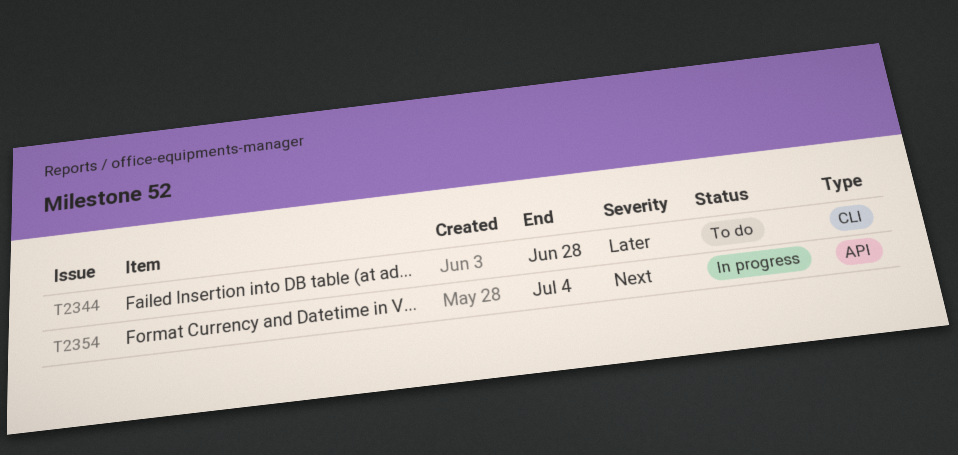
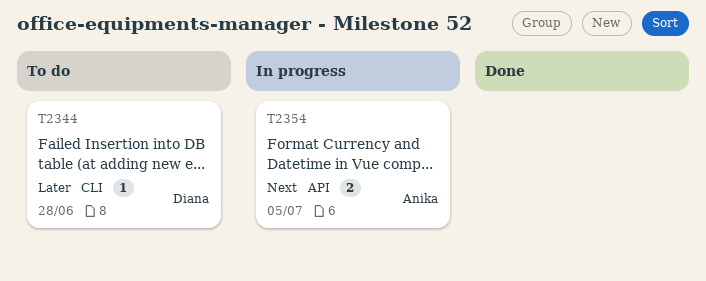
T2354, due: Jul 4 -> Jul 5

